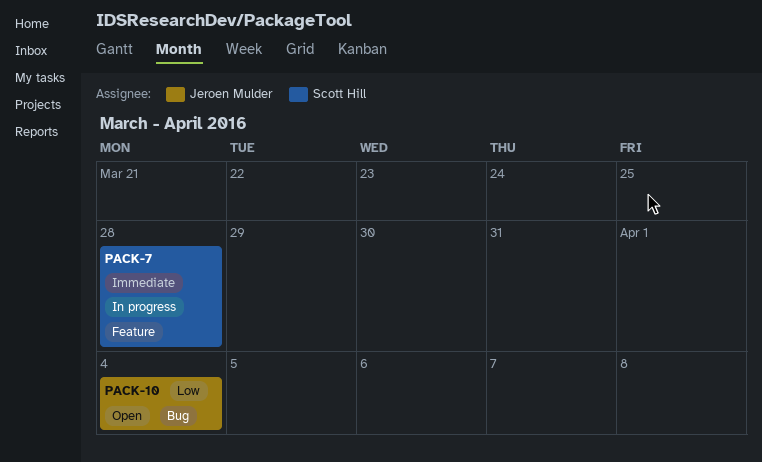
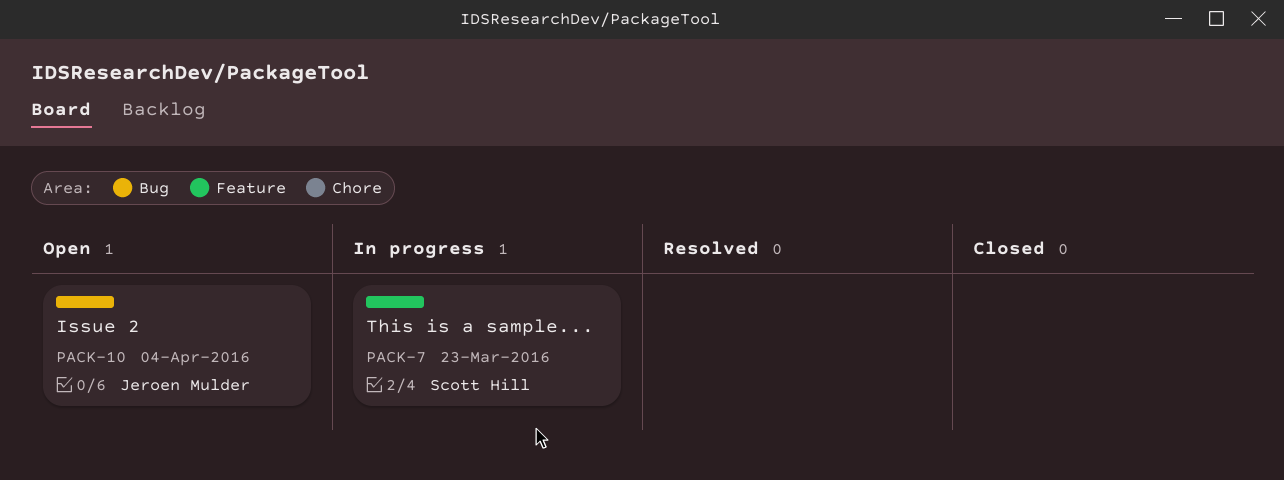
PACK-7, due: Mar 28 -> Mar 23

